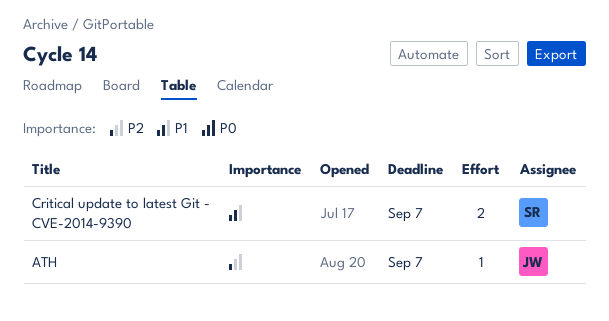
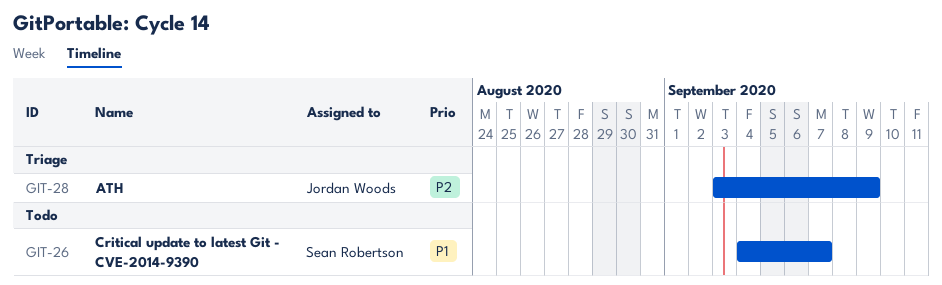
ATH, due: Sep 7 -> Sep 9

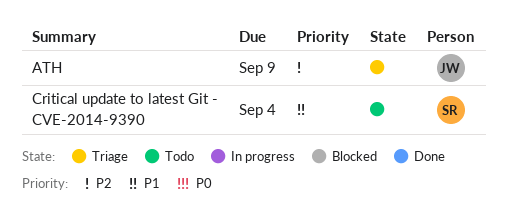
Critical update to latest Git - CVE-2014-9390, due: Sep 7 -> Sep 4

